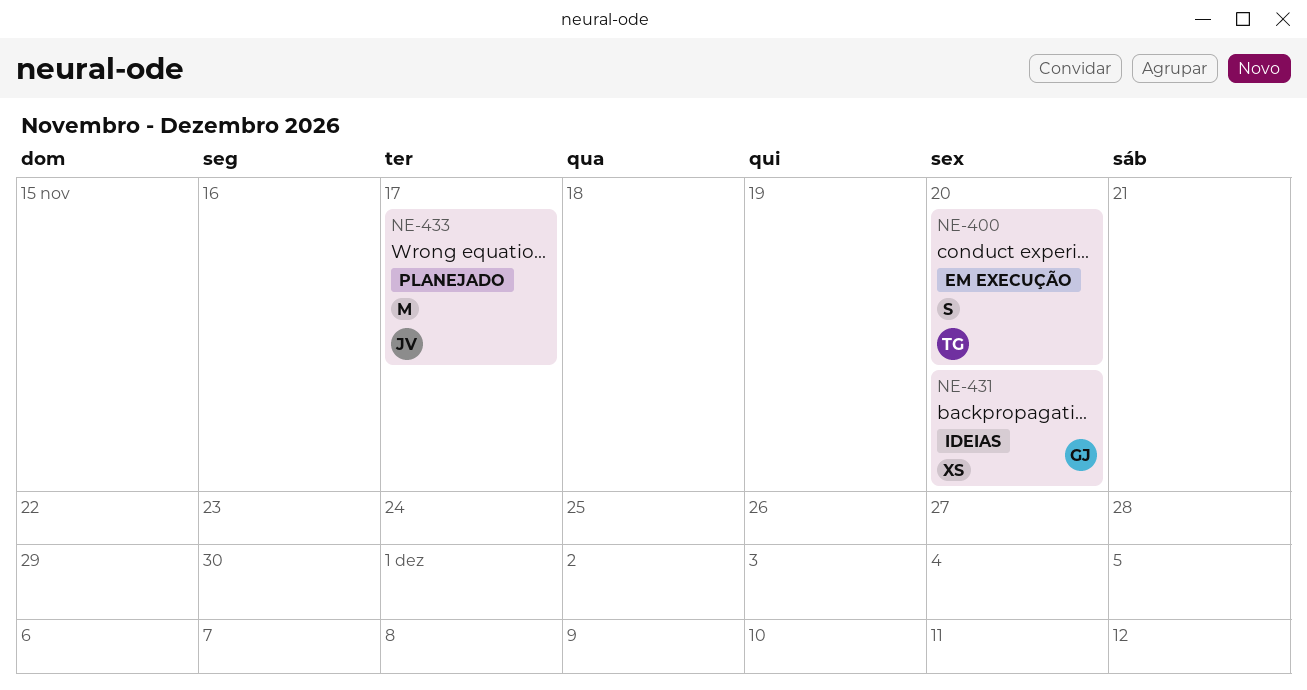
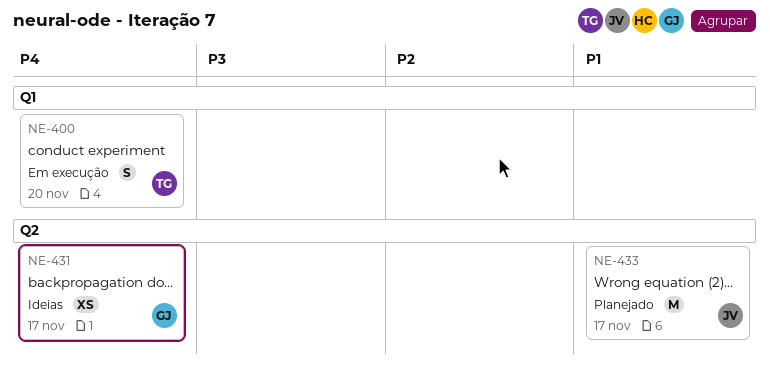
NE-431, due: Nov 20 -> Nov 17

